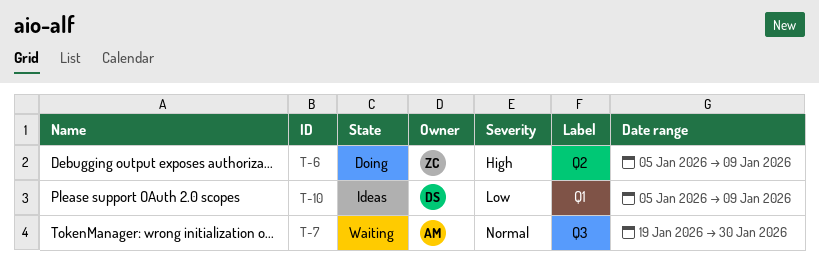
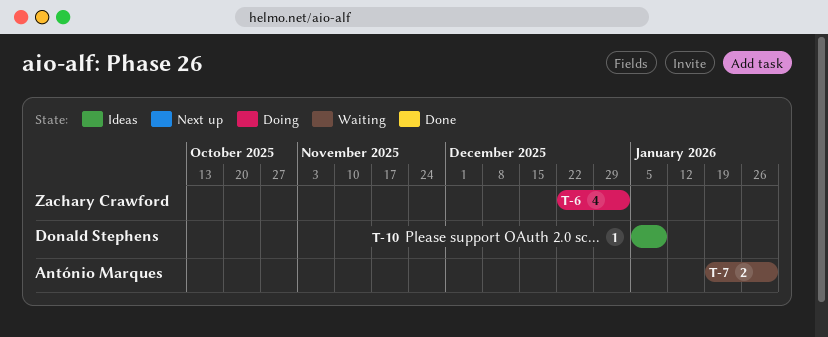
T-6, start: Jan 5 -> Dec 22
T-6, due: Jan 9 -> Jan 2

